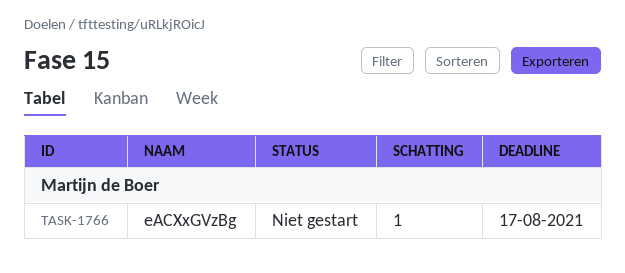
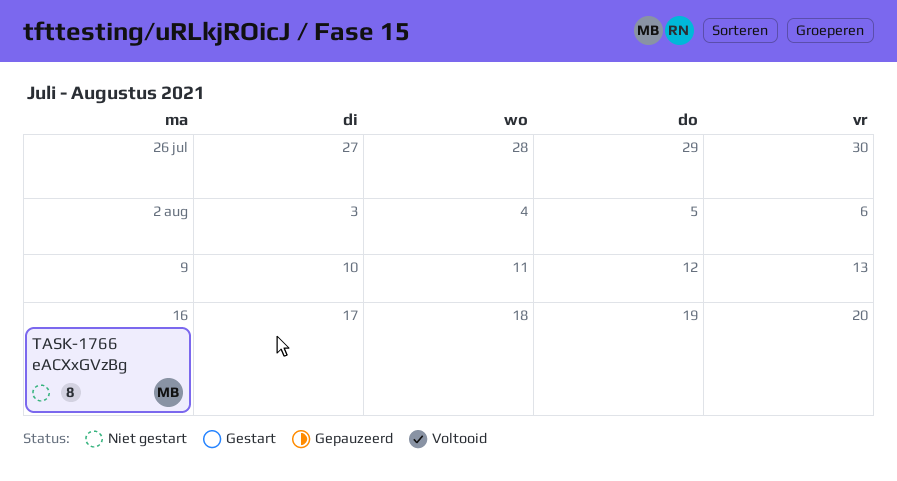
TASK-1766, estimate: 1 -> 8
TASK-1766, due: Aug 17 -> Aug 16

